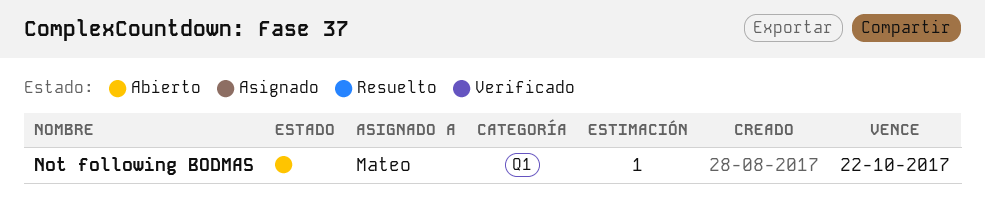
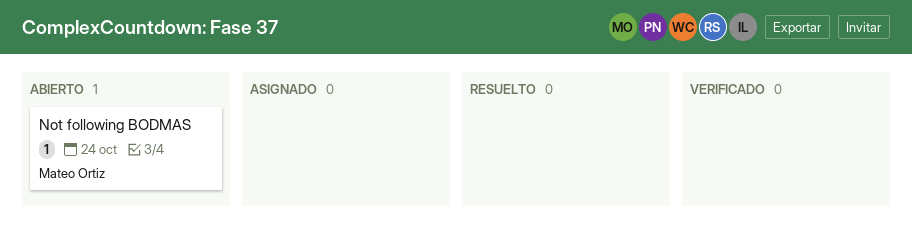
Not following BODMAS, due: Oct 22 -> Oct 24

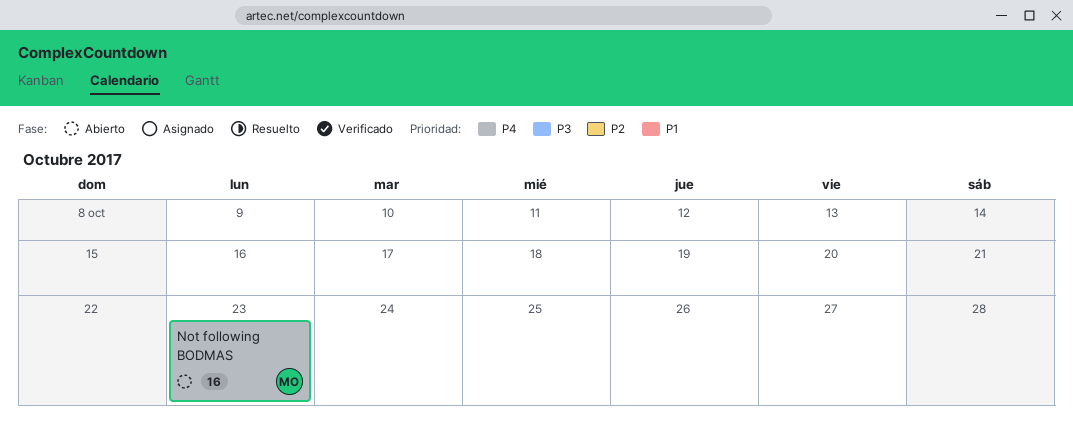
Not following BODMAS, estimate: 1 -> 16
Not following BODMAS, due: Oct 24 -> Oct 23

